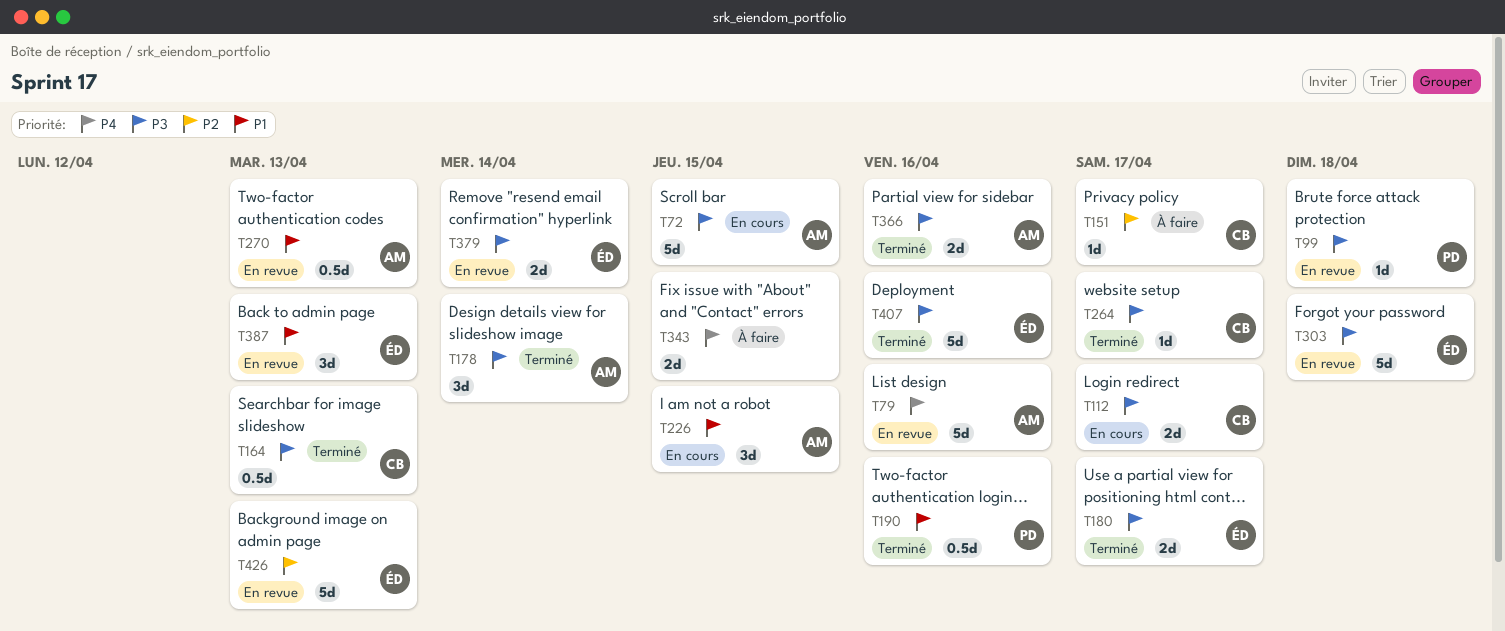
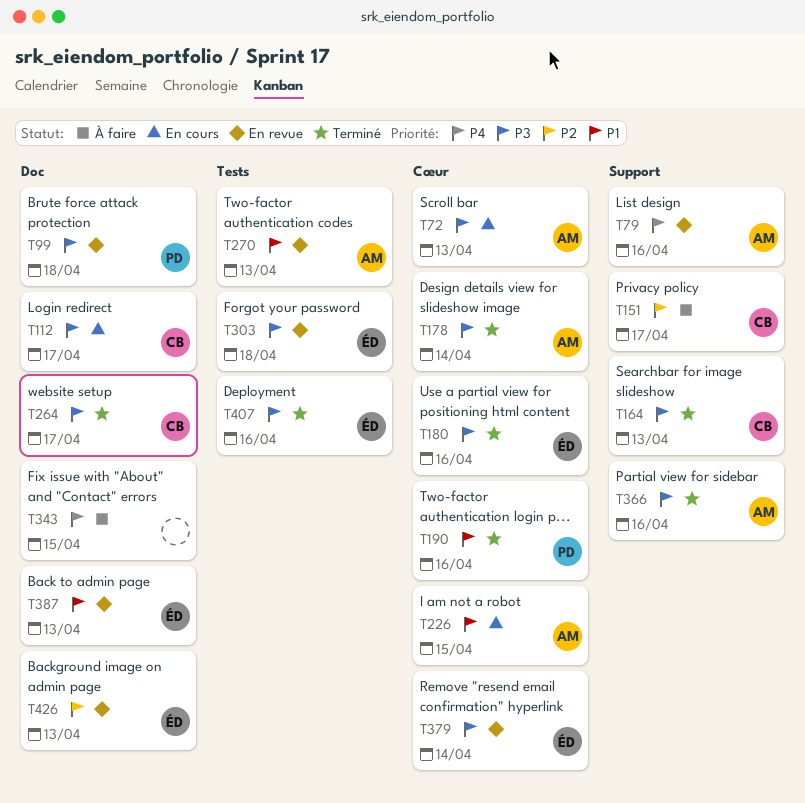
T72, due: Apr 15 -> Apr 13
T180, due: Apr 17 -> Apr 16

